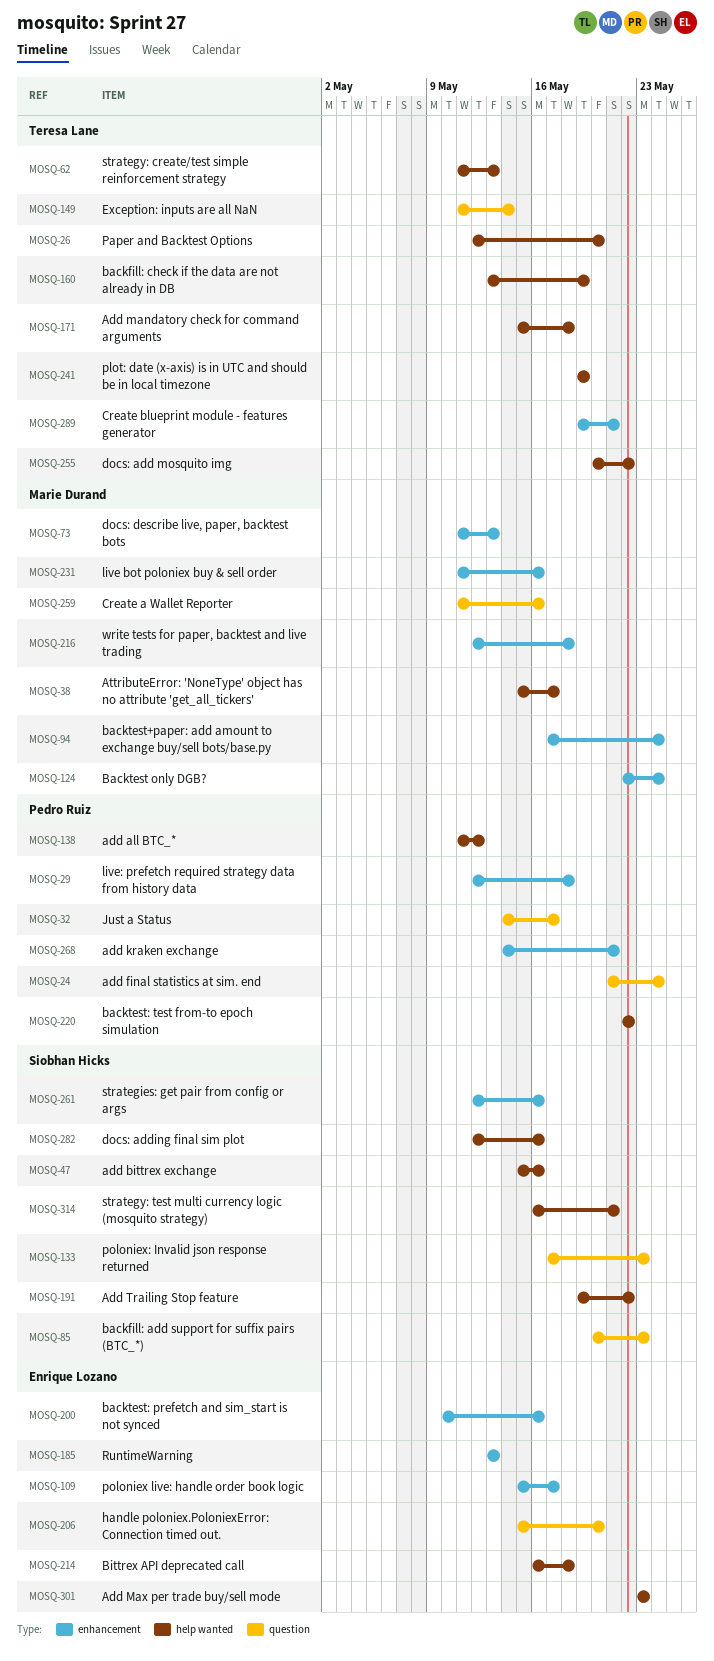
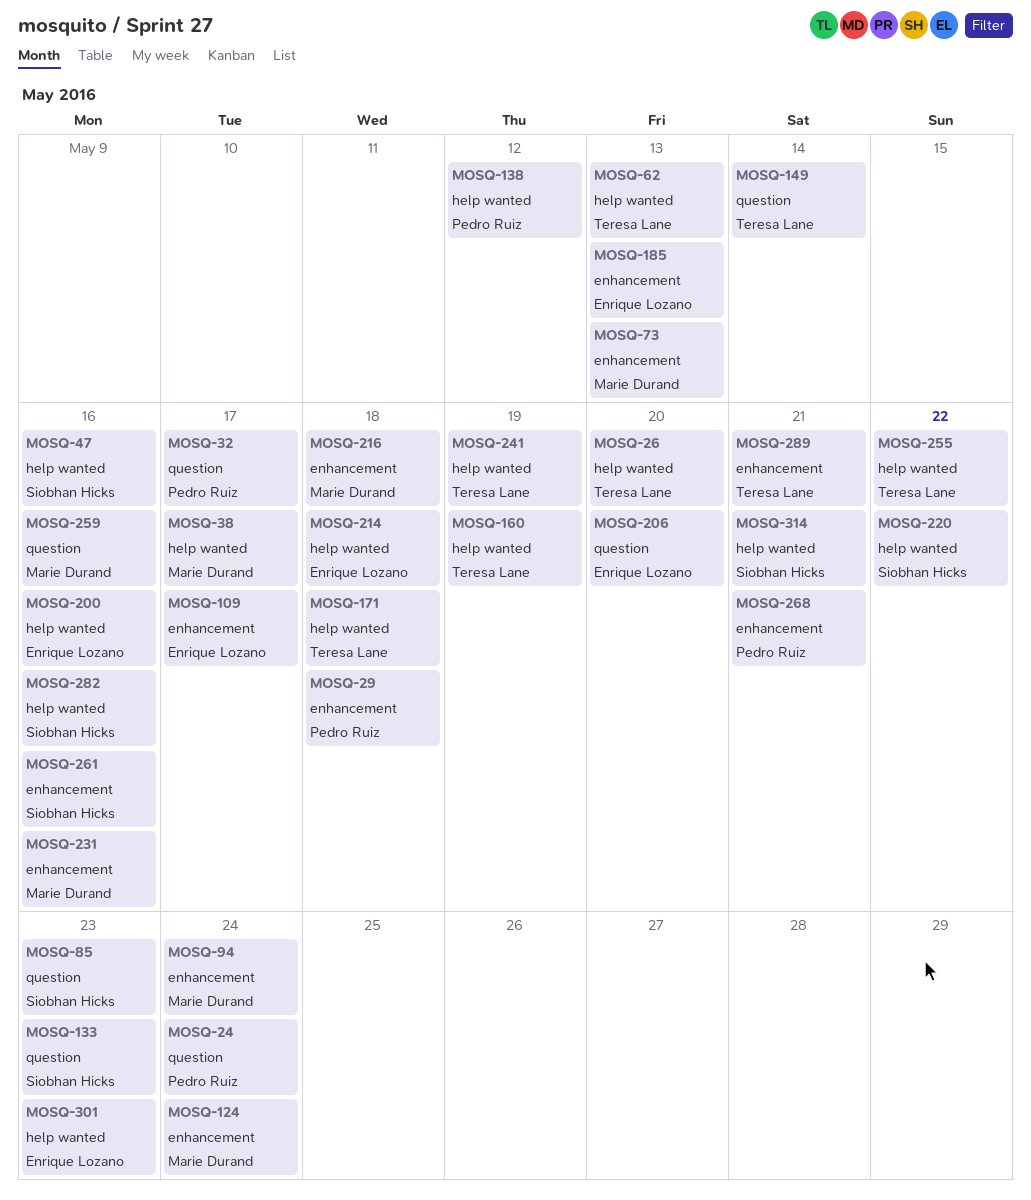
MOSQ-191: present -> none
MOSQ-200, label: enhancement -> help wanted
MOSQ-220, owner: Pedro Ruiz -> Siobhan Hicks

